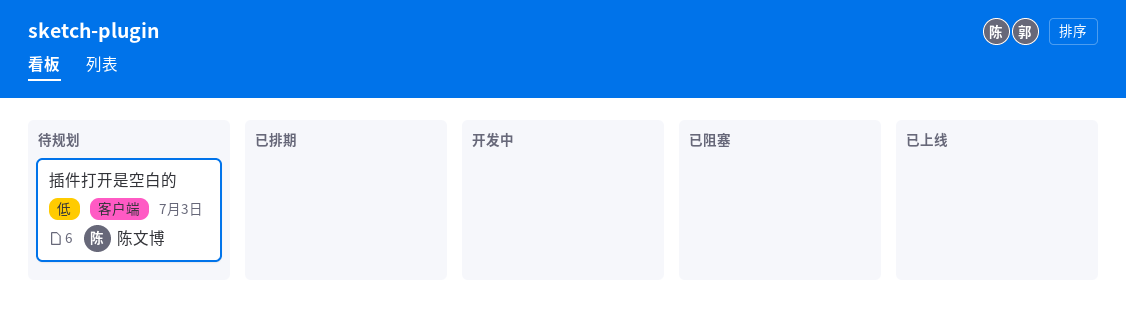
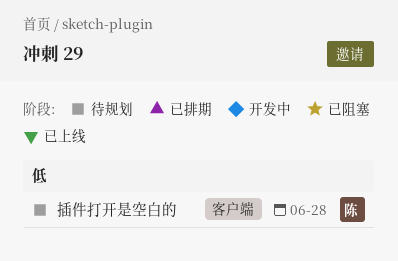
插件打开是空白的, due: Jul 3 -> Jun 28

